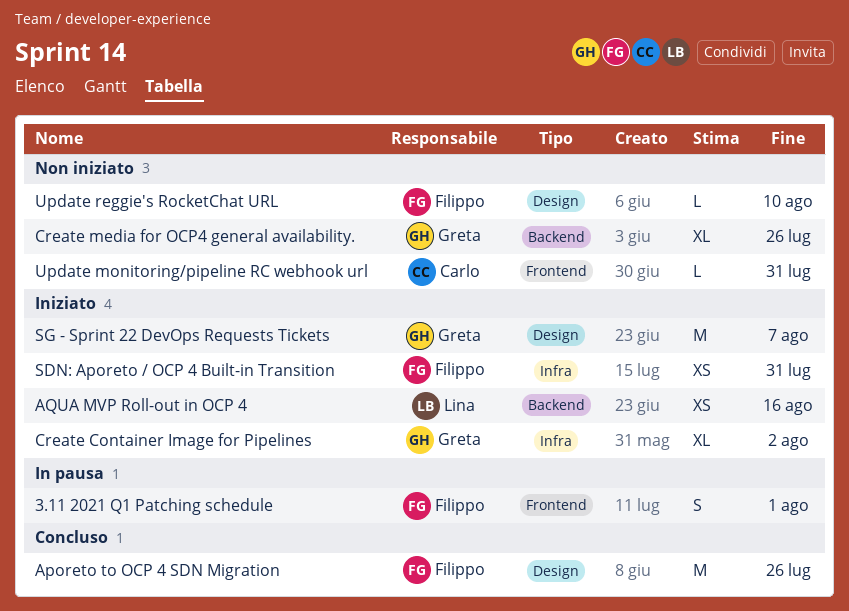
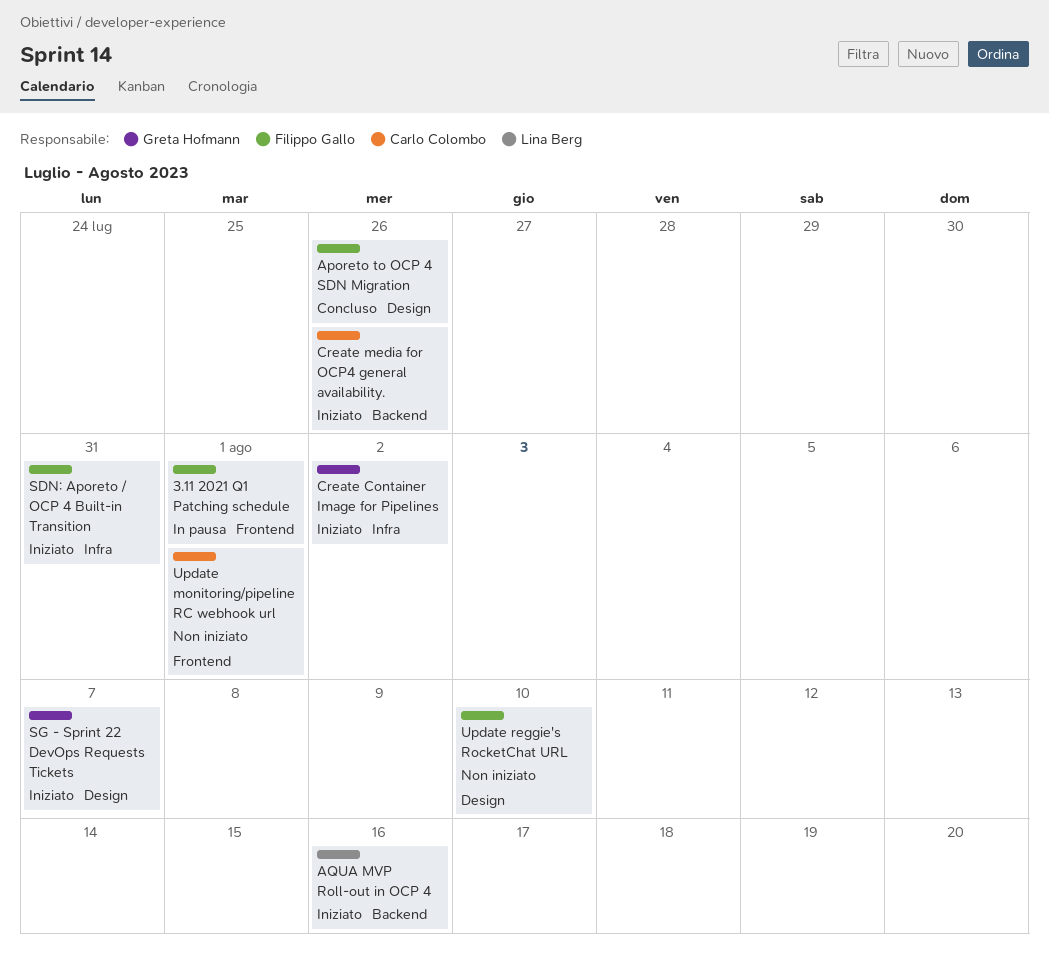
Create media for OCP4 general availability., status: Non iniziato -> Iniziato
Create media for OCP4 general availability., owner: Greta Hofmann -> Carlo Colombo
Update monitoring/pipeline RC webhook url, due: Jul 31 -> Aug 1

